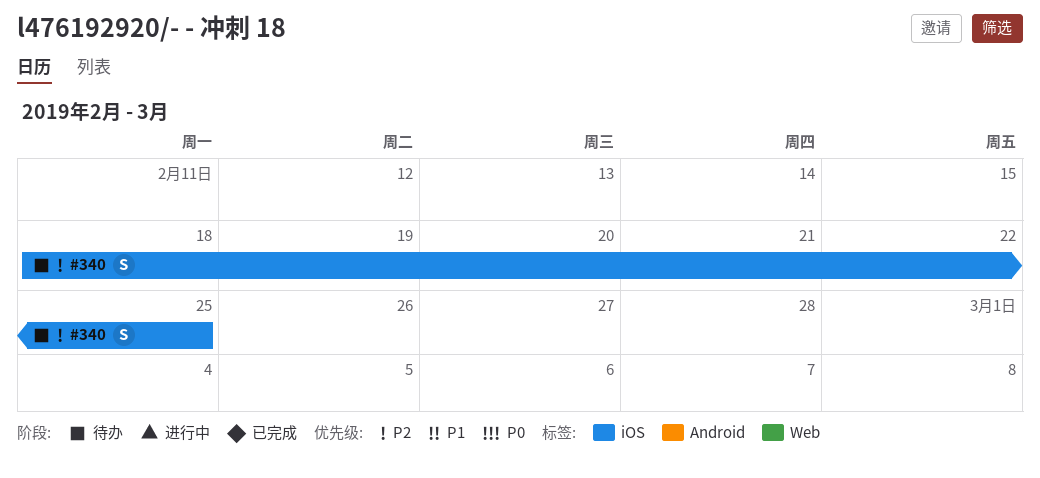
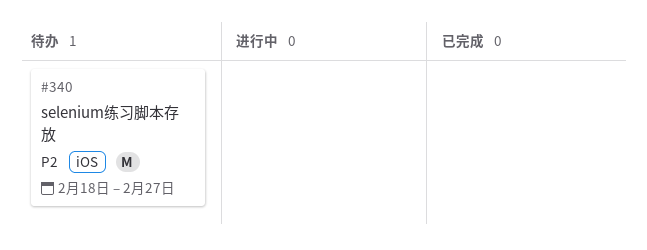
#340, estimate: S -> M
#340, due: Feb 25 -> Feb 27

